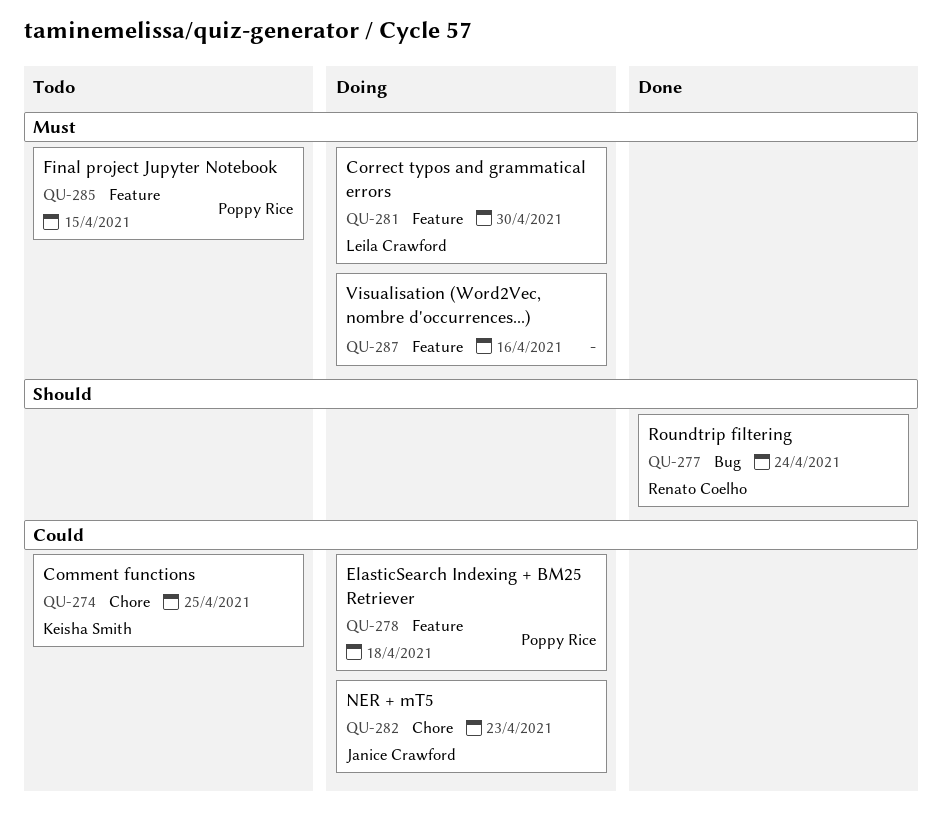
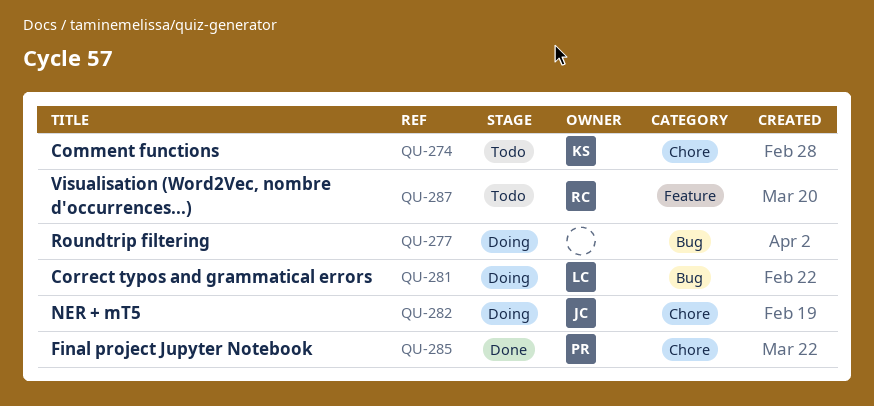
QU-277, status: Done -> Doing
QU-277, owner: Renato Coelho -> none
QU-278: present -> none
QU-281, label: Feature -> Bug
QU-285, status: Todo -> Done
QU-285, label: Feature -> Chore
QU-287, status: Doing -> Todo
QU-287, owner: none -> Renato Coelho

